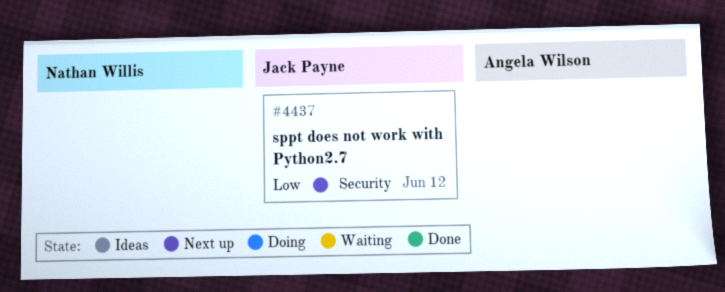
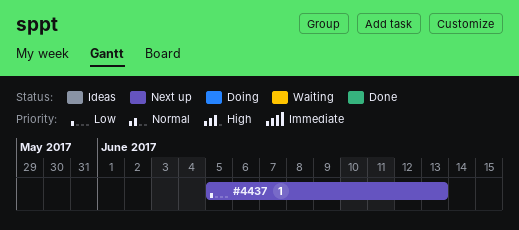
#4437, due: Jun 12 -> Jun 13

